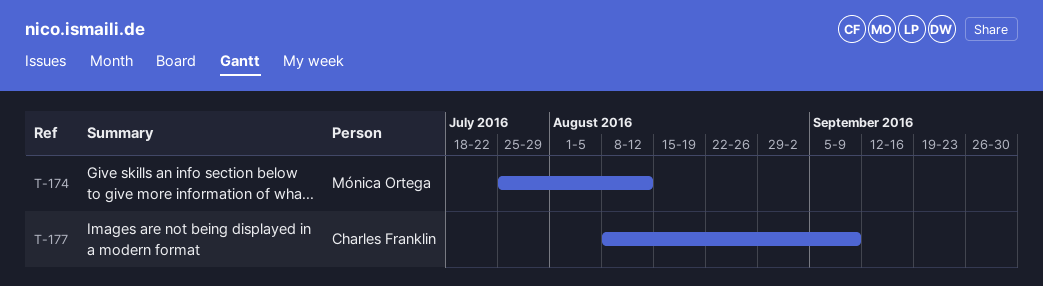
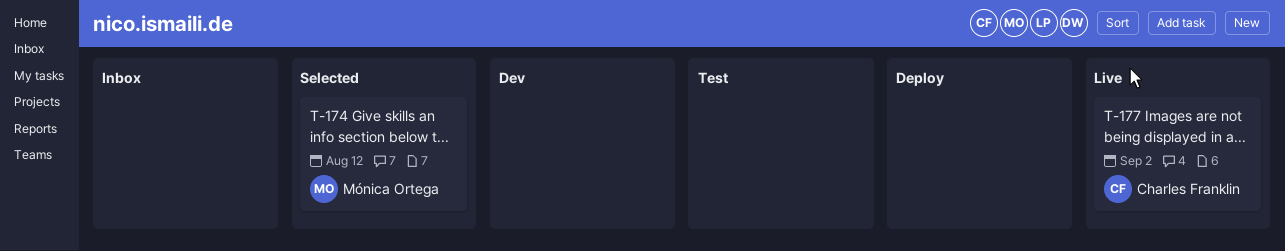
T-177, due: Sep 9 -> Sep 2

